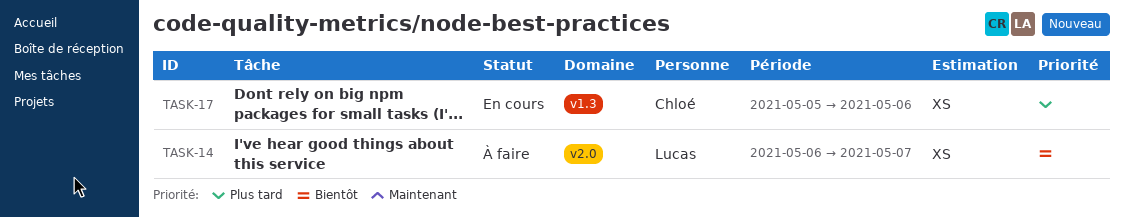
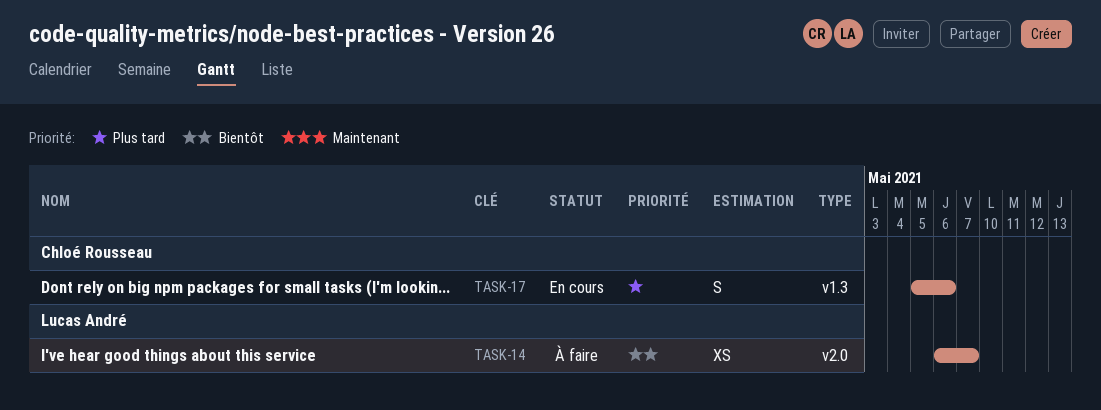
TASK-17, estimate: XS -> S

